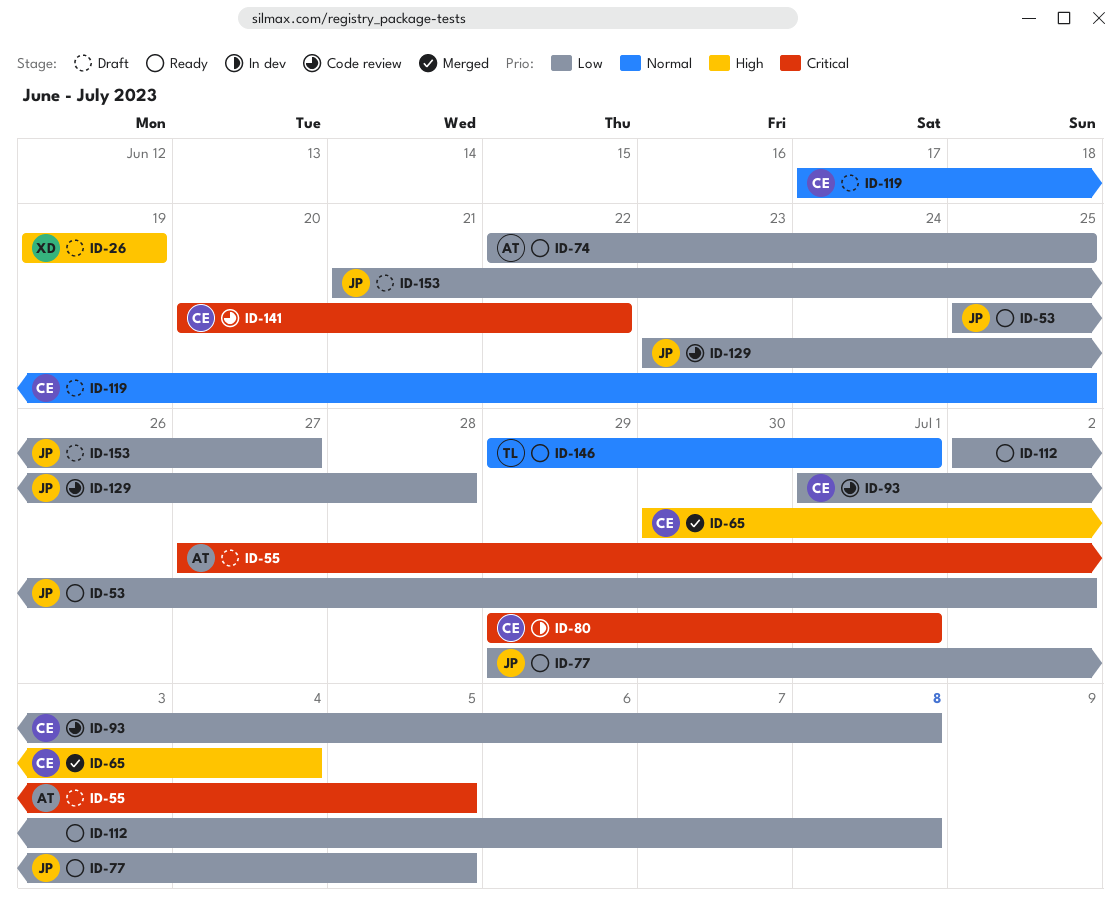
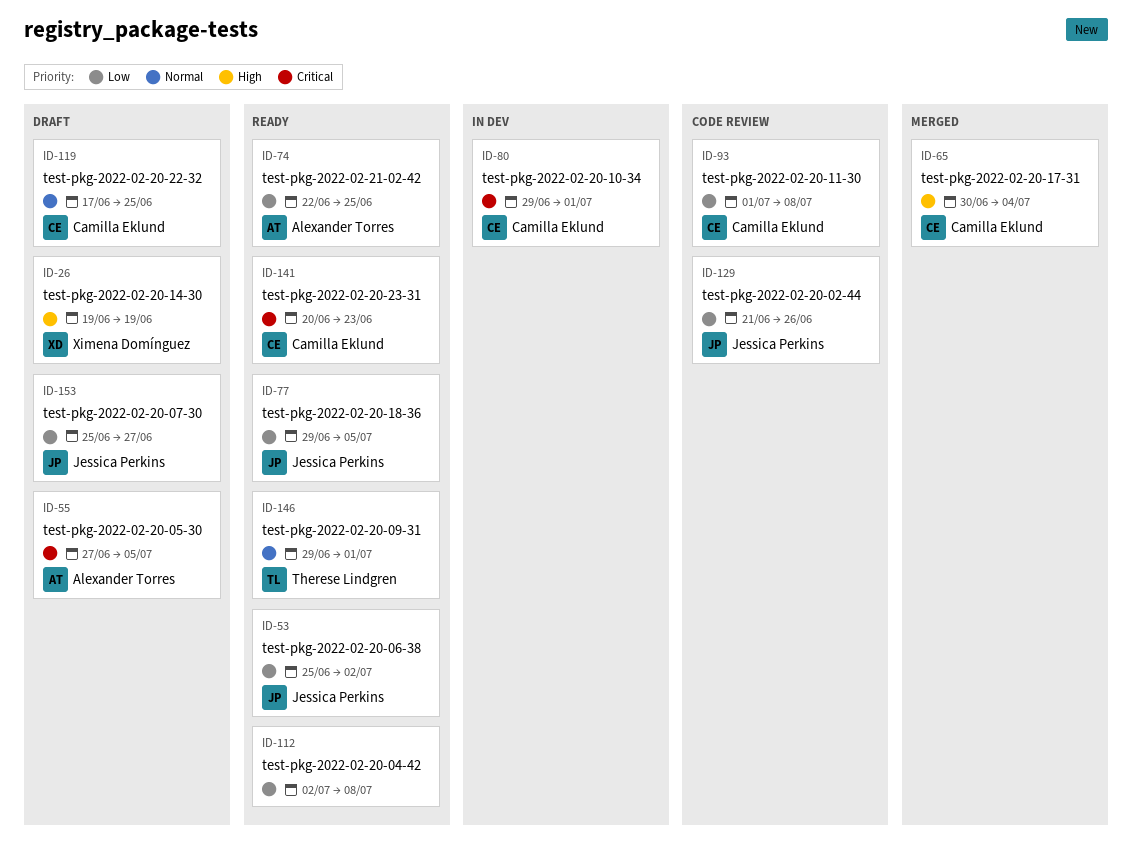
ID-129, start: Jun 23 -> Jun 21
ID-129, due: Jun 28 -> Jun 26
ID-141, status: Code review -> Ready
ID-141, due: Jun 22 -> Jun 23
ID-153, start: Jun 21 -> Jun 25

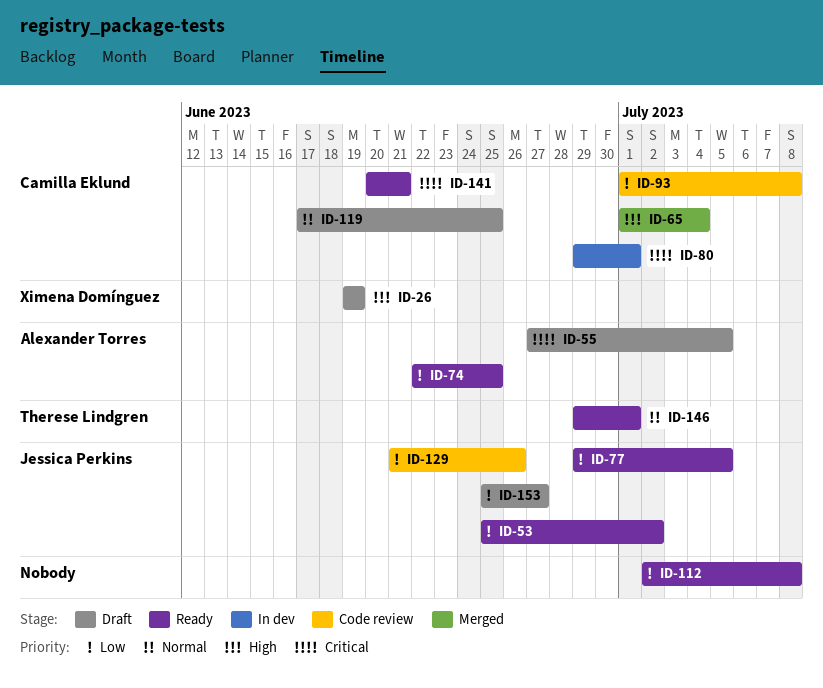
ID-65, start: Jun 30 -> Jul 1
ID-141, due: Jun 23 -> Jun 21

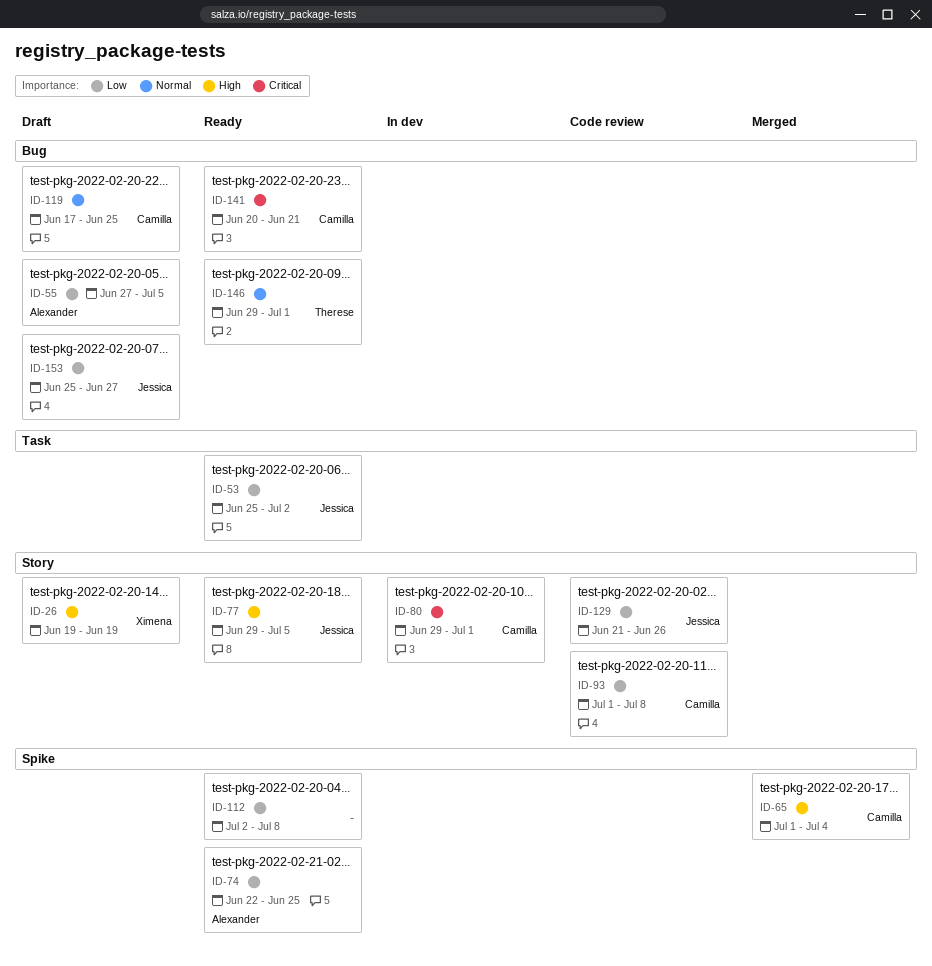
ID-55, priority: Critical -> Low
ID-77, priority: Low -> High

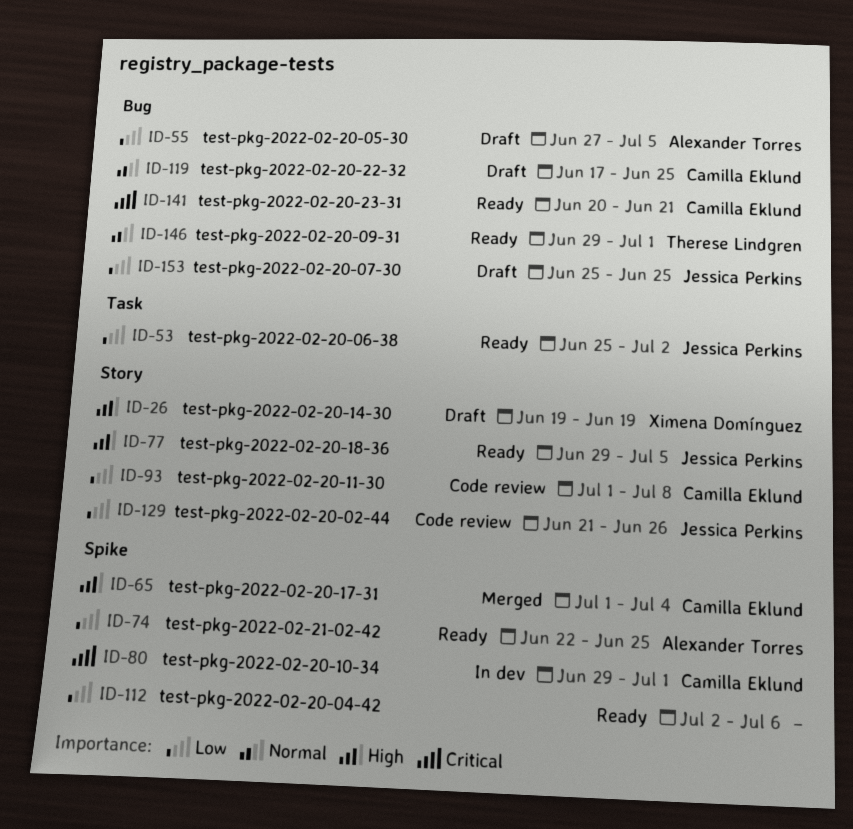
ID-80, label: Story -> Spike
ID-112, due: Jul 8 -> Jul 6
ID-153, due: Jun 27 -> Jun 25

